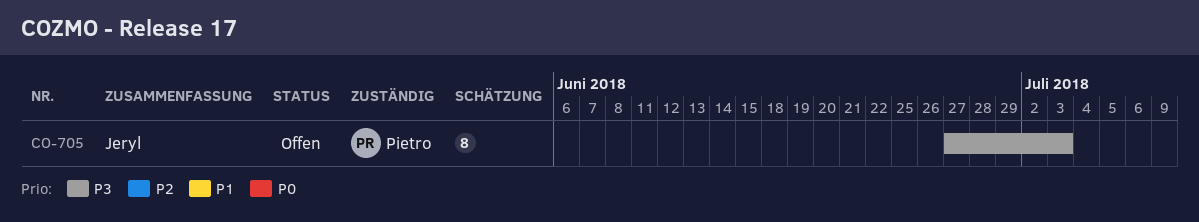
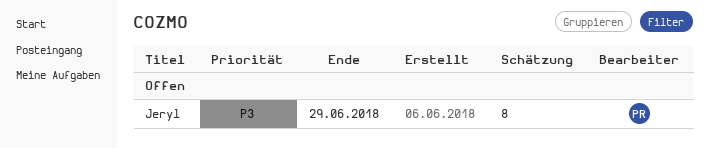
Jeryl, due: Jul 3 -> Jun 29

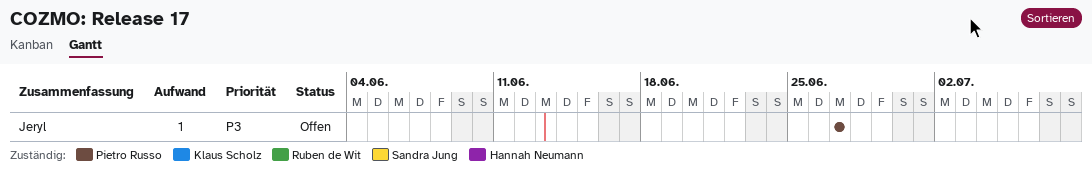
Jeryl, estimate: 8 -> 1
Jeryl, due: Jun 29 -> Jun 27

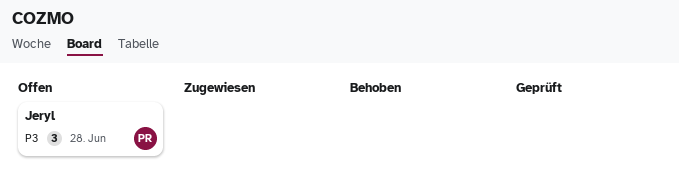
Jeryl, estimate: 1 -> 3
Jeryl, due: Jun 27 -> Jun 28

